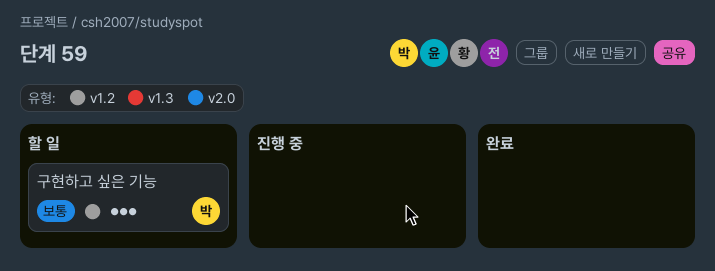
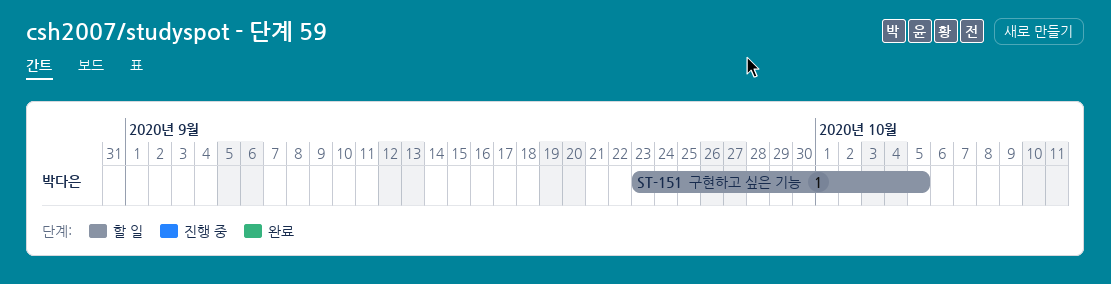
구현하고 싶은 기능, estimate: 3 -> 1

